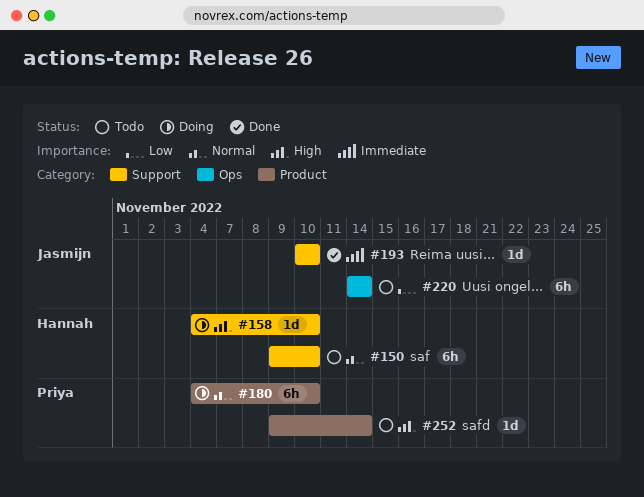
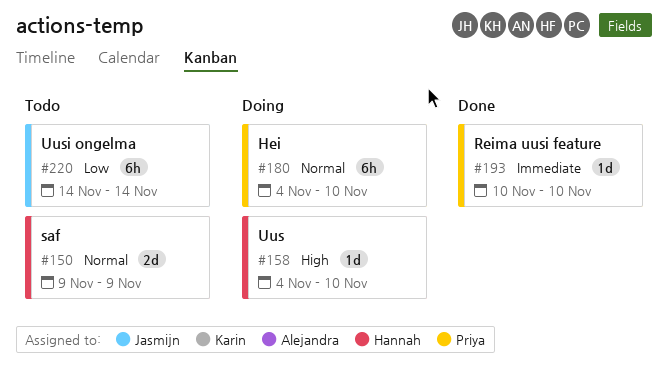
#150, estimate: 6h -> 2d
#150, due: Nov 10 -> Nov 9
#193, owner: Jasmijn -> Priya
#252: present -> none

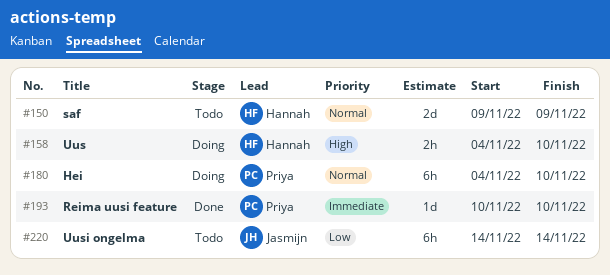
#158, estimate: 1d -> 2h

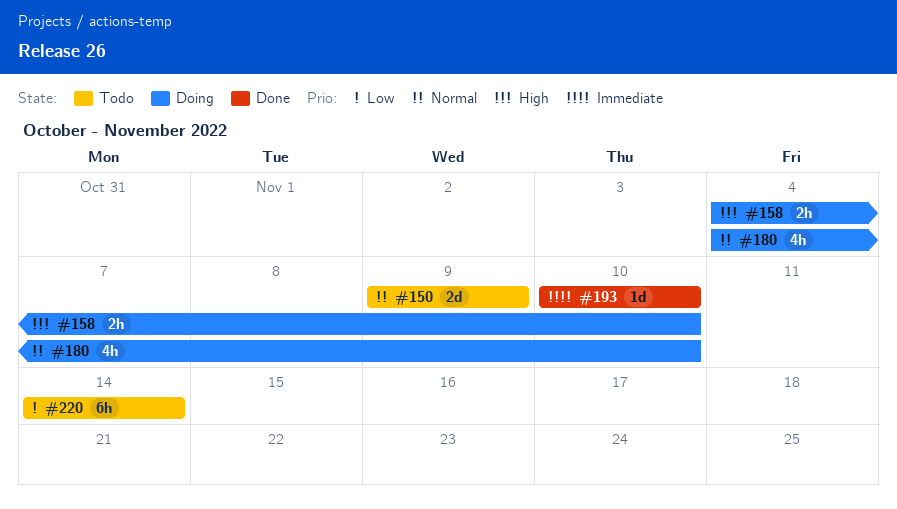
#180, estimate: 6h -> 4h

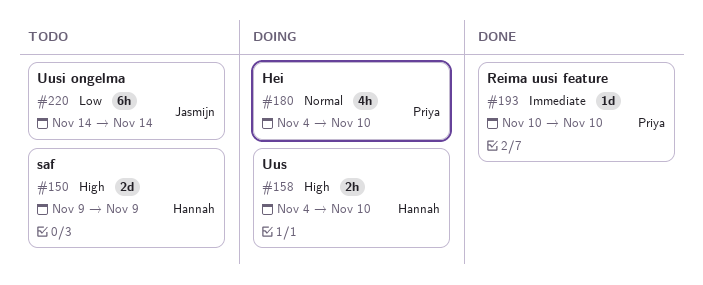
#150, priority: Normal -> High

